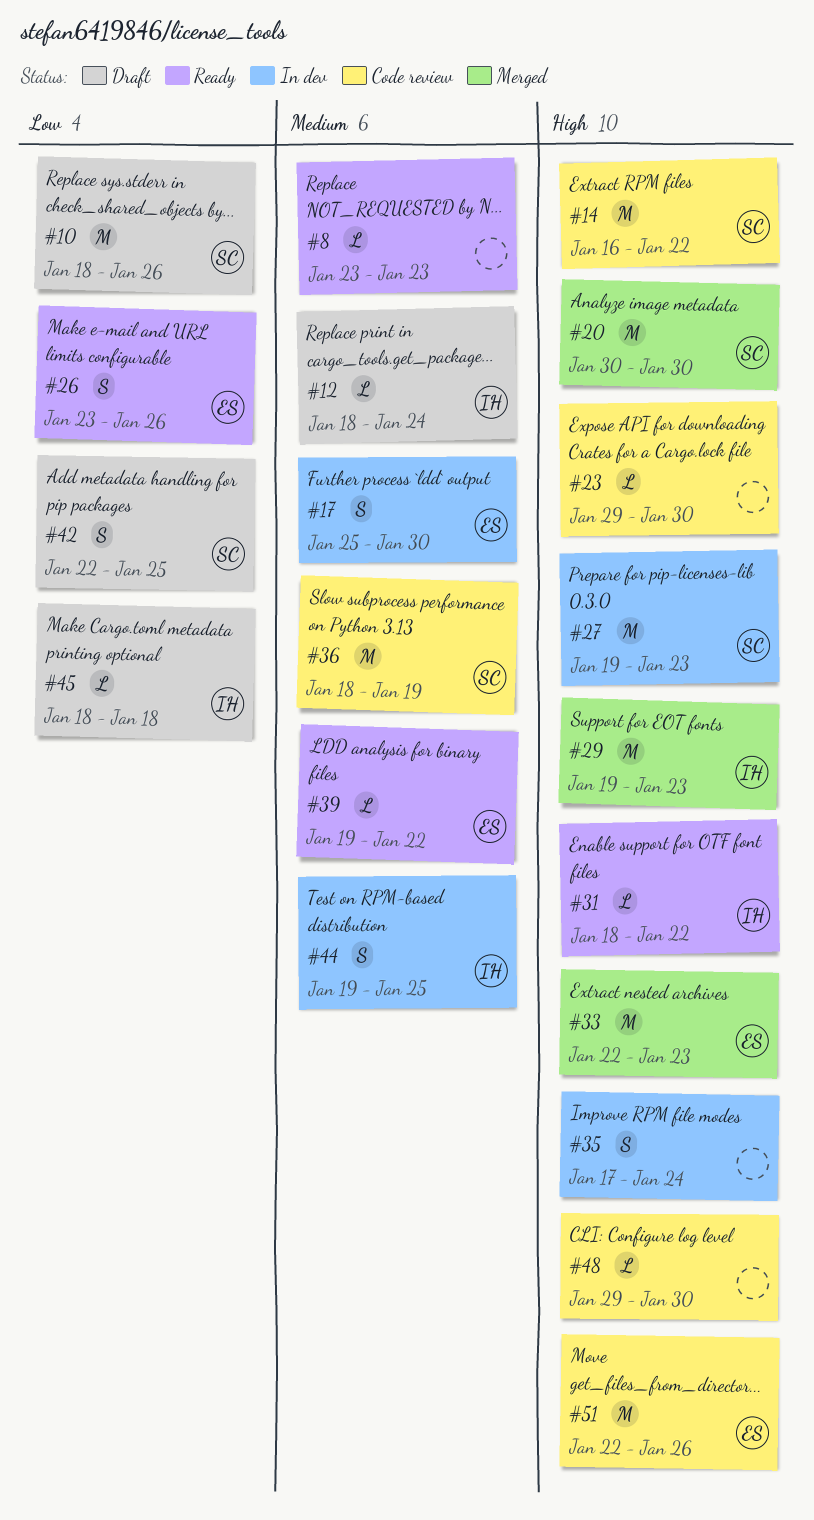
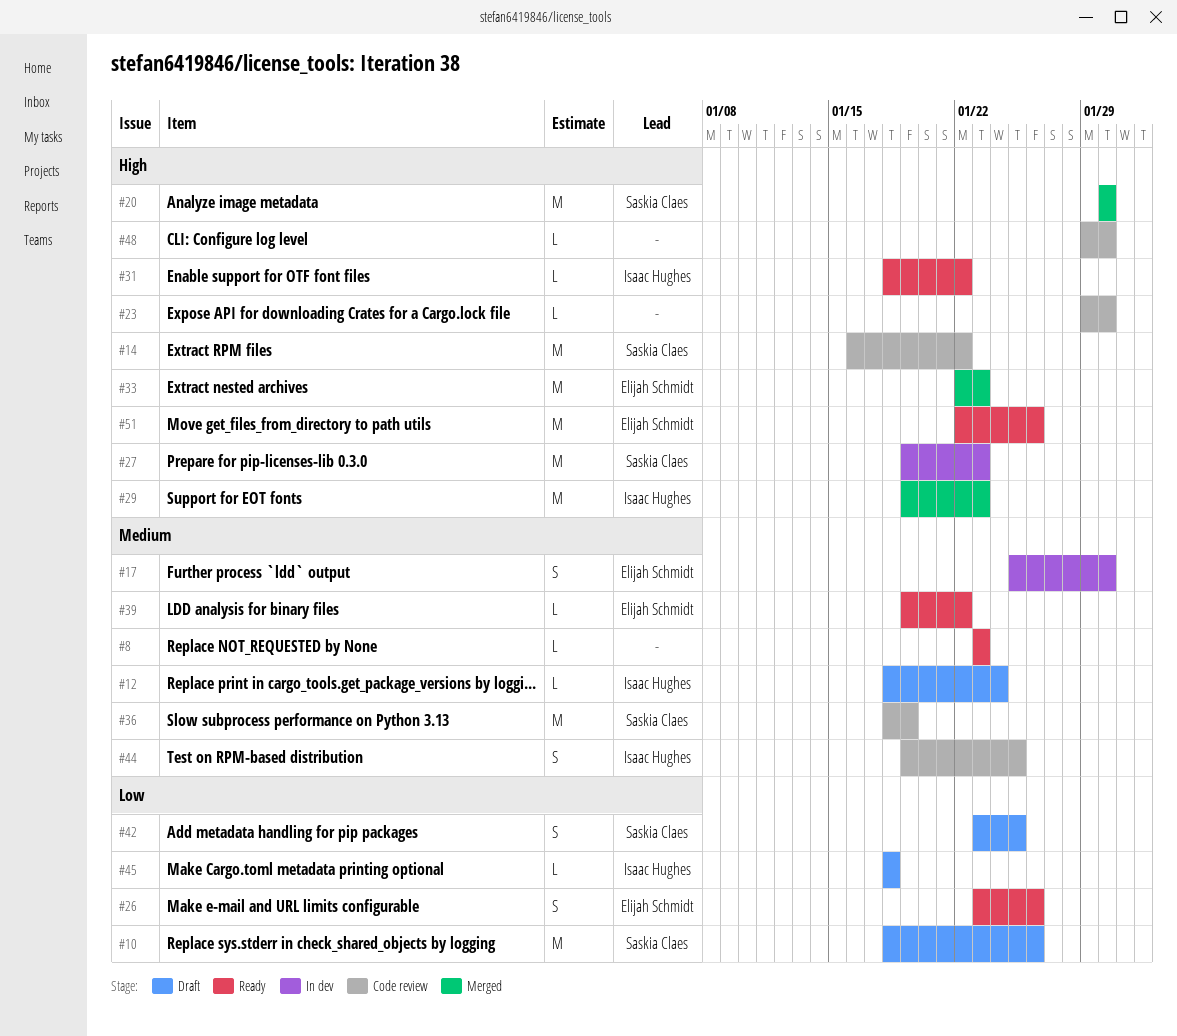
#35: present -> none
#42, start: Jan 22 -> Jan 23
#44, status: In dev -> Code review
#51, status: Code review -> Ready

